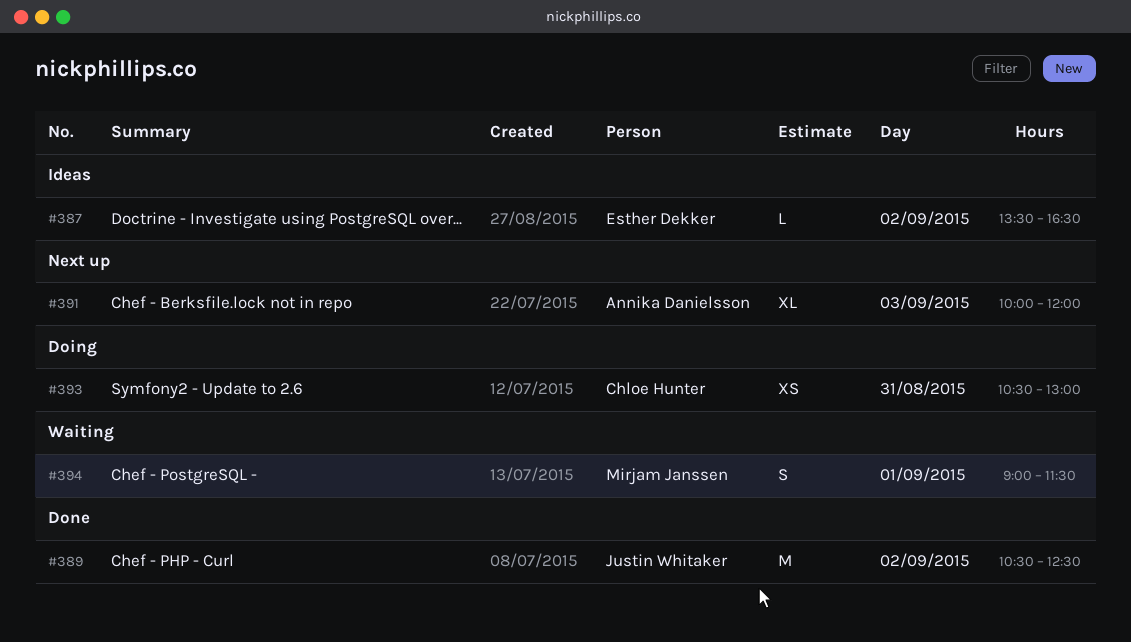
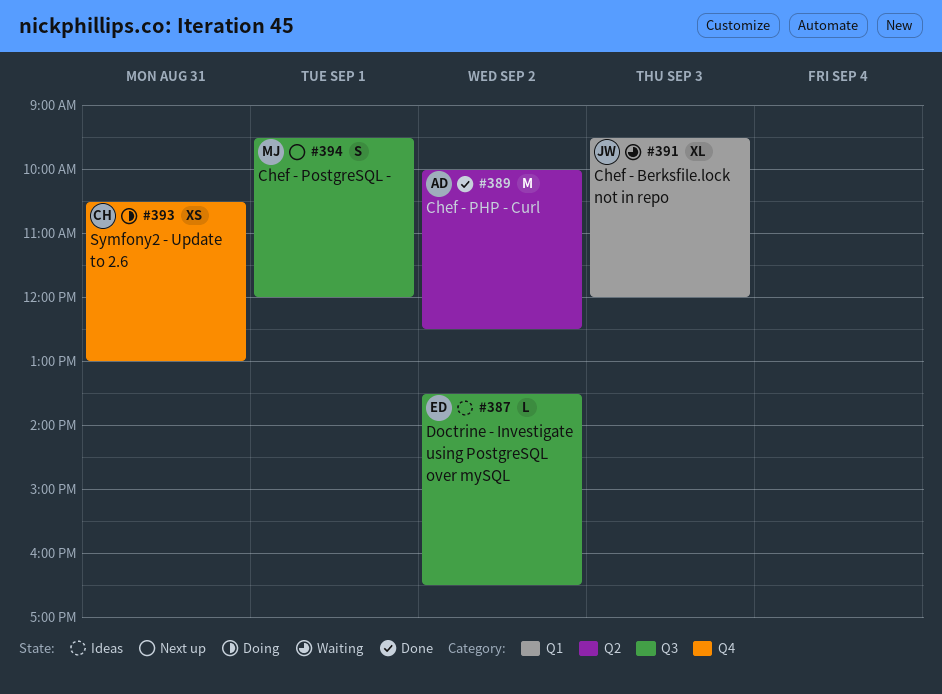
#389, owner: Justin Whitaker -> Annika Danielsson
#389, begins: 10:30 -> 10:00
#391, status: Next up -> Waiting
#391, owner: Annika Danielsson -> Justin Whitaker
#391, begins: 10:00 -> 09:30
#394, status: Waiting -> Next up
#394, begins: 09:00 -> 09:30
#394, ends: 11:30 -> 12:00

